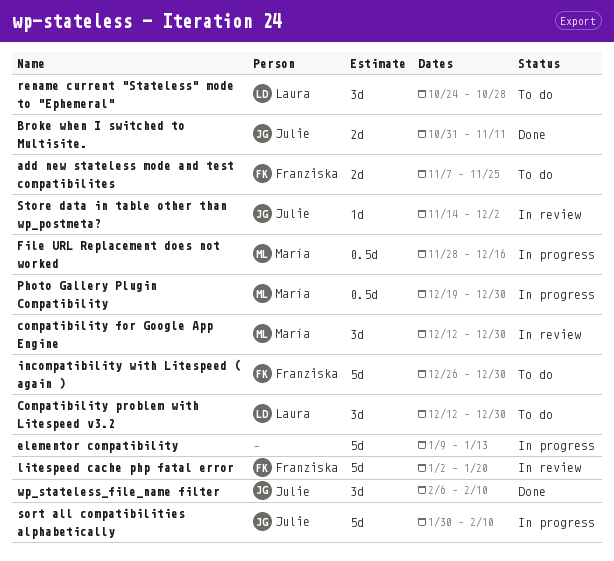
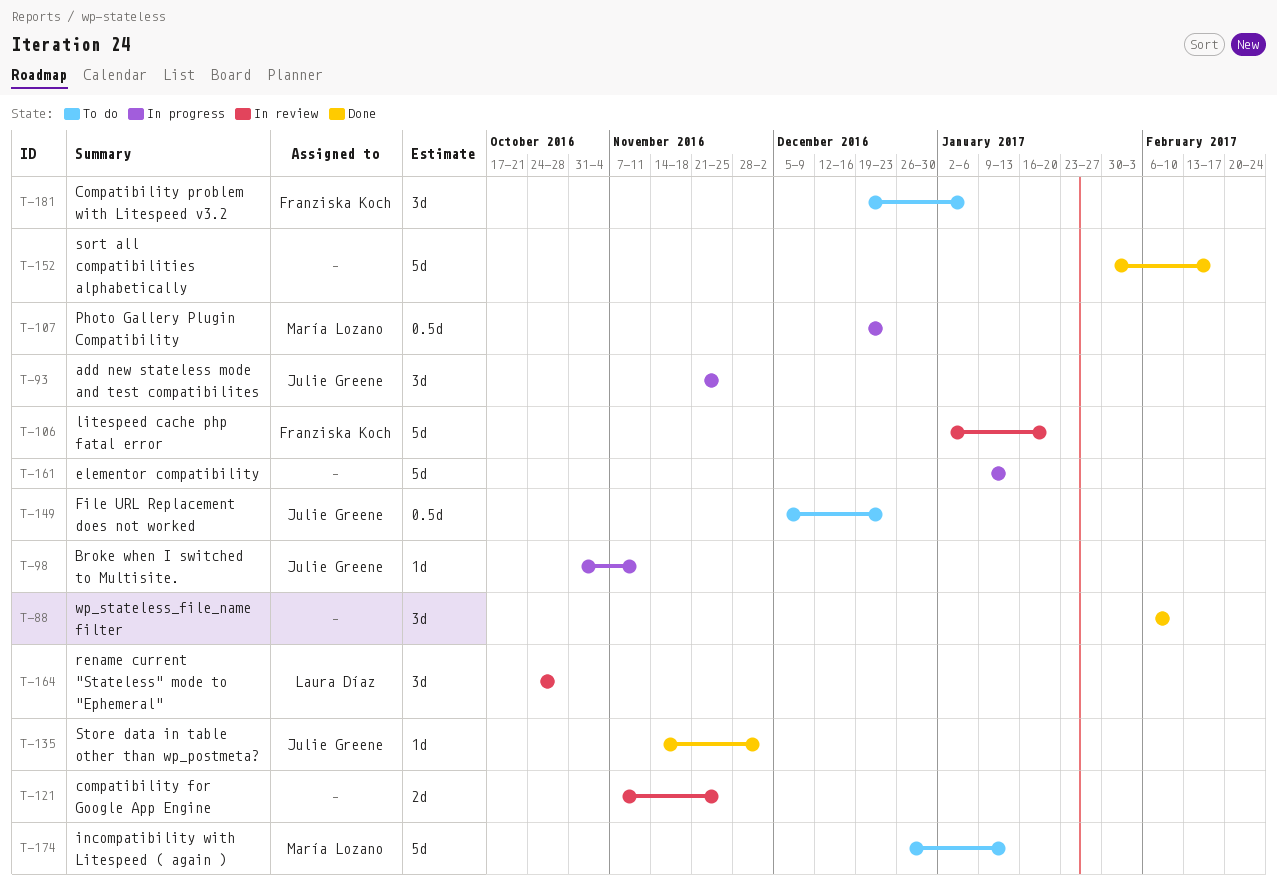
add new stateless mode and test compatibilites, status: To do -> In progress
add new stateless mode and test compatibilites, owner: Franziska Koch -> Julie Greene
add new stateless mode and test compatibilites, estimate: 2d -> 3d
add new stateless mode and test compatibilites, start: Nov 7 -> Nov 21
Broke when I switched to Multisite., status: Done -> In progress
Broke when I switched to Multisite., estimate: 2d -> 1d
compatibility for Google App Engine, owner: María Lozano -> none
compatibility for Google App Engine, estimate: 3d -> 2d
compatibility for Google App Engine, start: Dec 12 -> Nov 7
compatibility for Google App Engine, due: Dec 30 -> Nov 25
Compatibility problem with Litespeed v3.2, owner: Laura Díaz -> Franziska Koch
Compatibility problem with Litespeed v3.2, start: Dec 12 -> Dec 19
Compatibility problem with Litespeed v3.2, due: Dec 30 -> Jan 6
File URL Replacement does not worked, status: In progress -> To do
File URL Replacement does not worked, owner: María Lozano -> Julie Greene
File URL Replacement does not worked, start: Nov 28 -> Dec 5
File URL Replacement does not worked, due: Dec 16 -> Dec 23
incompatibility with Litespeed ( again ), owner: Franziska Koch -> María Lozano
incompatibility with Litespeed ( again ), due: Dec 30 -> Jan 13
Photo Gallery Plugin Compatibility, due: Dec 30 -> Dec 23
rename current "Stateless" mode to "Ephemeral", status: To do -> In review
sort all compatibilities alphabetically, status: In progress -> Done
sort all compatibilities alphabetically, owner: Julie Greene -> none
sort all compatibilities alphabetically, due: Feb 10 -> Feb 17
Store data in table other than wp_postmeta?, status: In review -> Done
wp_stateless_file_name filter, owner: Julie Greene -> none

